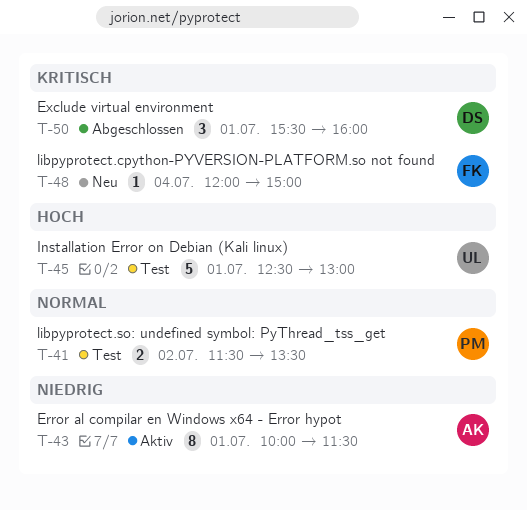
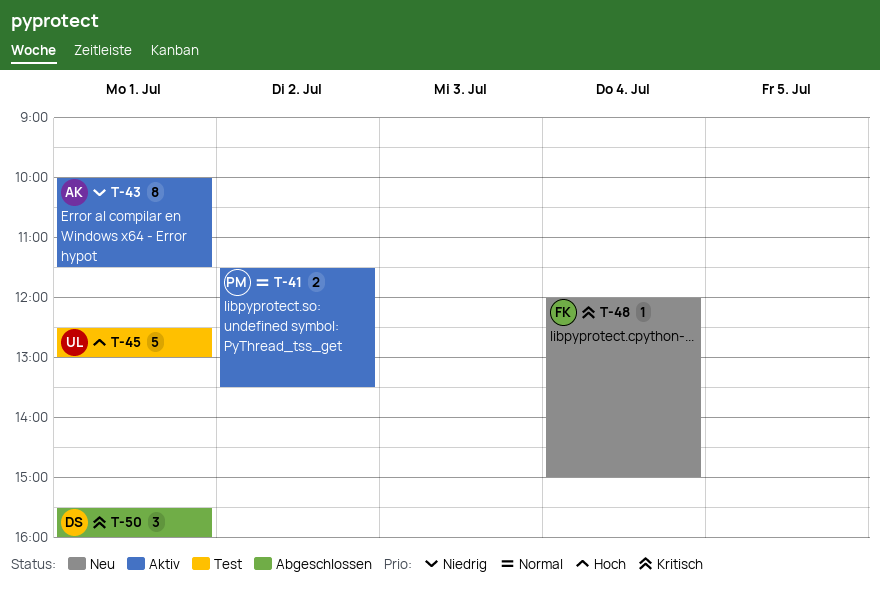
T-41, status: Test -> Aktiv

